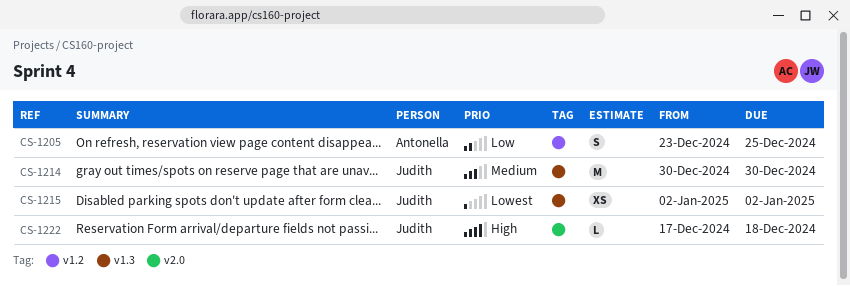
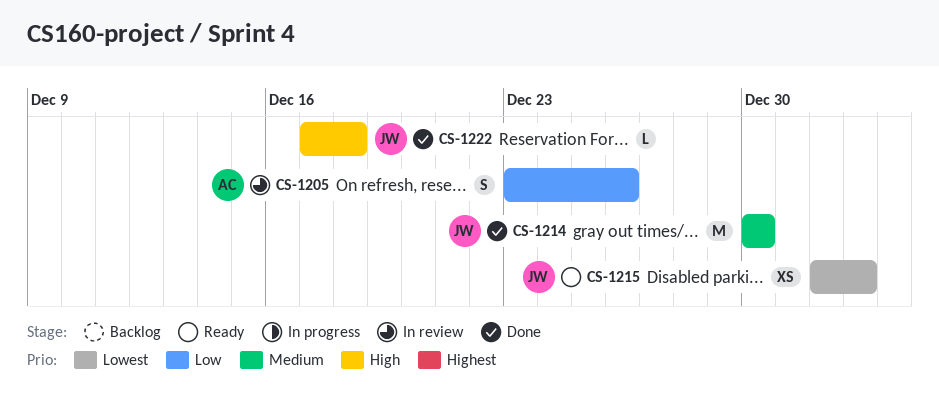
CS-1205, due: Dec 25 -> Dec 26
CS-1215, start: Jan 2 -> Jan 1

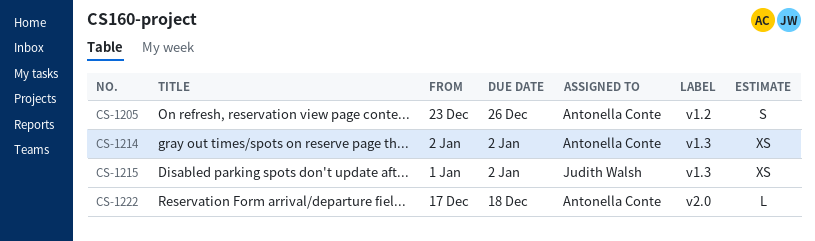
CS-1214, owner: Judith Walsh -> Antonella Conte
CS-1214, estimate: M -> XS
CS-1214, start: Dec 30 -> Jan 2
CS-1214, due: Dec 30 -> Jan 2
CS-1222, owner: Judith Walsh -> Antonella Conte

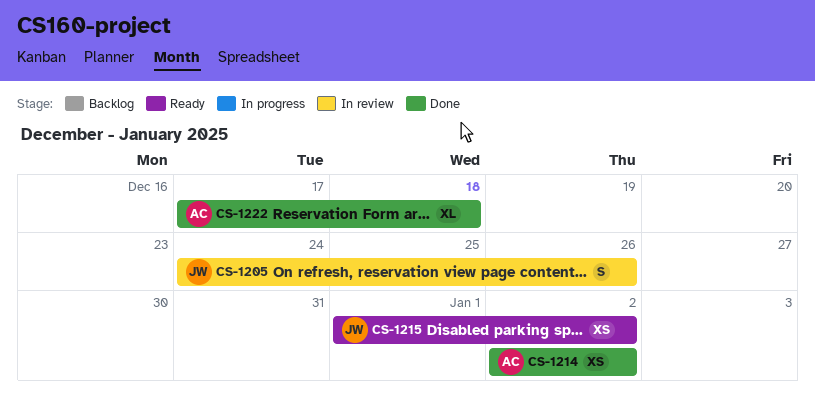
CS-1205, owner: Antonella Conte -> Judith Walsh
CS-1205, start: Dec 23 -> Dec 24
CS-1222, estimate: L -> XL

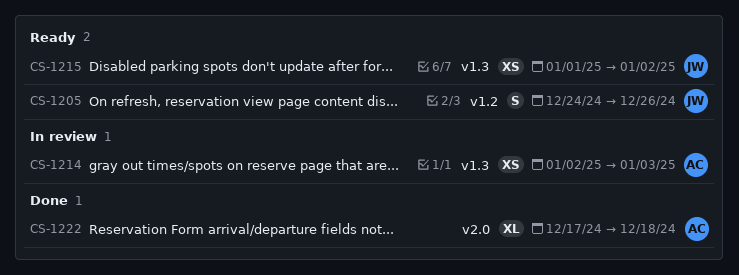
CS-1205, status: In review -> Ready
CS-1214, status: Done -> In review
CS-1214, due: Jan 2 -> Jan 3

